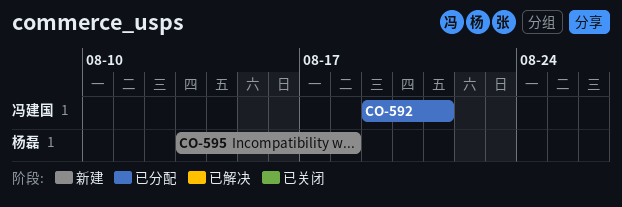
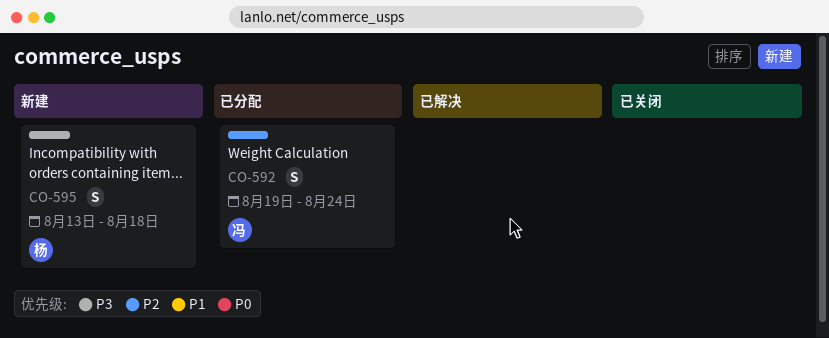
CO-592, due: Aug 21 -> Aug 24

